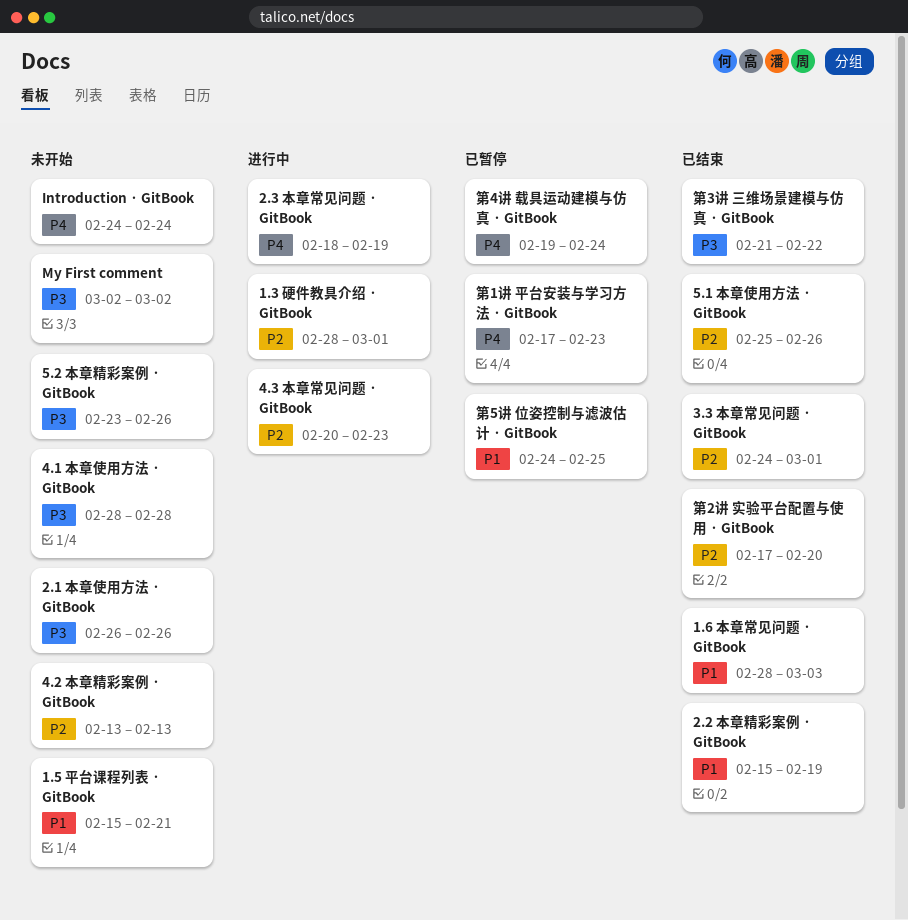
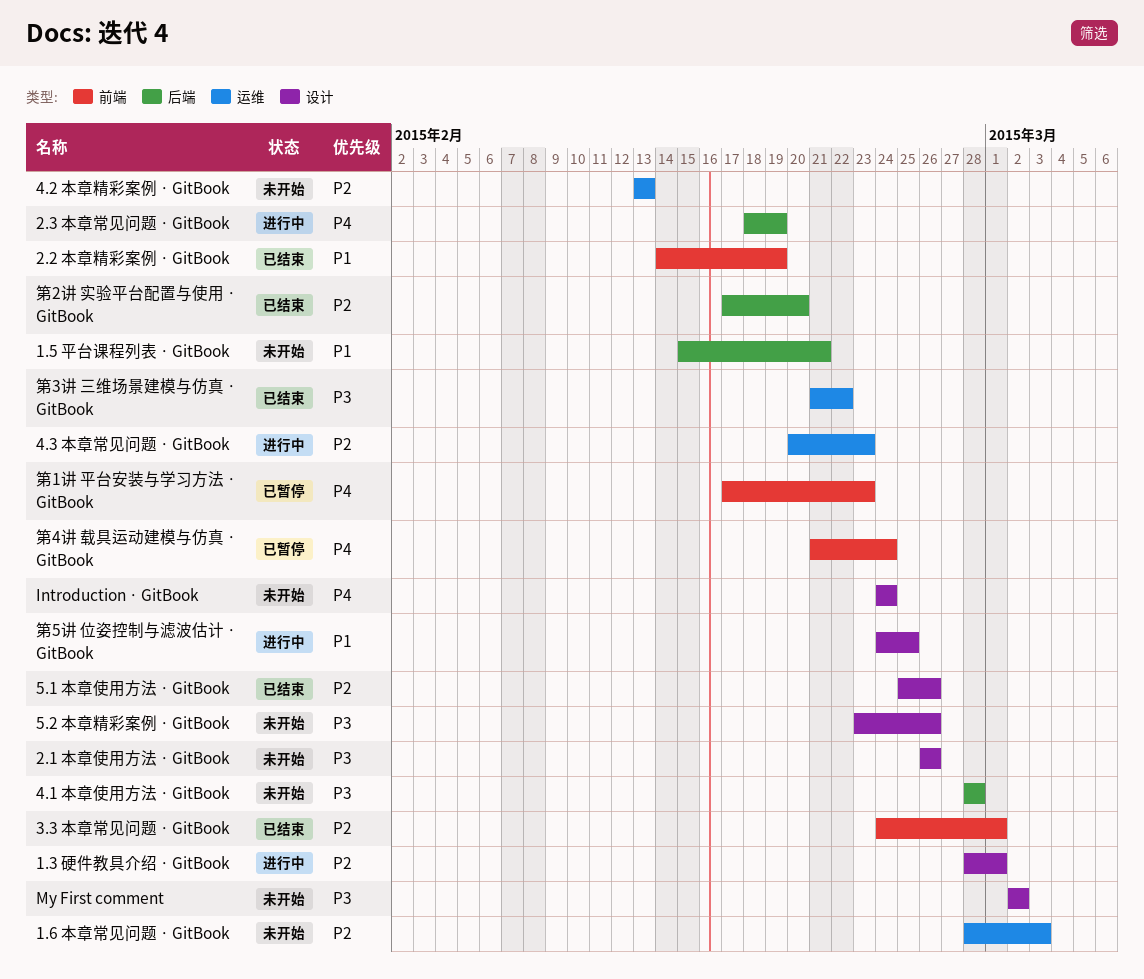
1.6 本章常见问题 · GitBook, status: 已结束 -> 未开始
1.6 本章常见问题 · GitBook, priority: P1 -> P2
2.2 本章精彩案例 · GitBook, start: Feb 15 -> Feb 14
第4讲 载具运动建模与仿真 · GitBook, start: Feb 19 -> Feb 21
第5讲 位姿控制与滤波估计 · GitBook, status: 已暂停 -> 进行中

